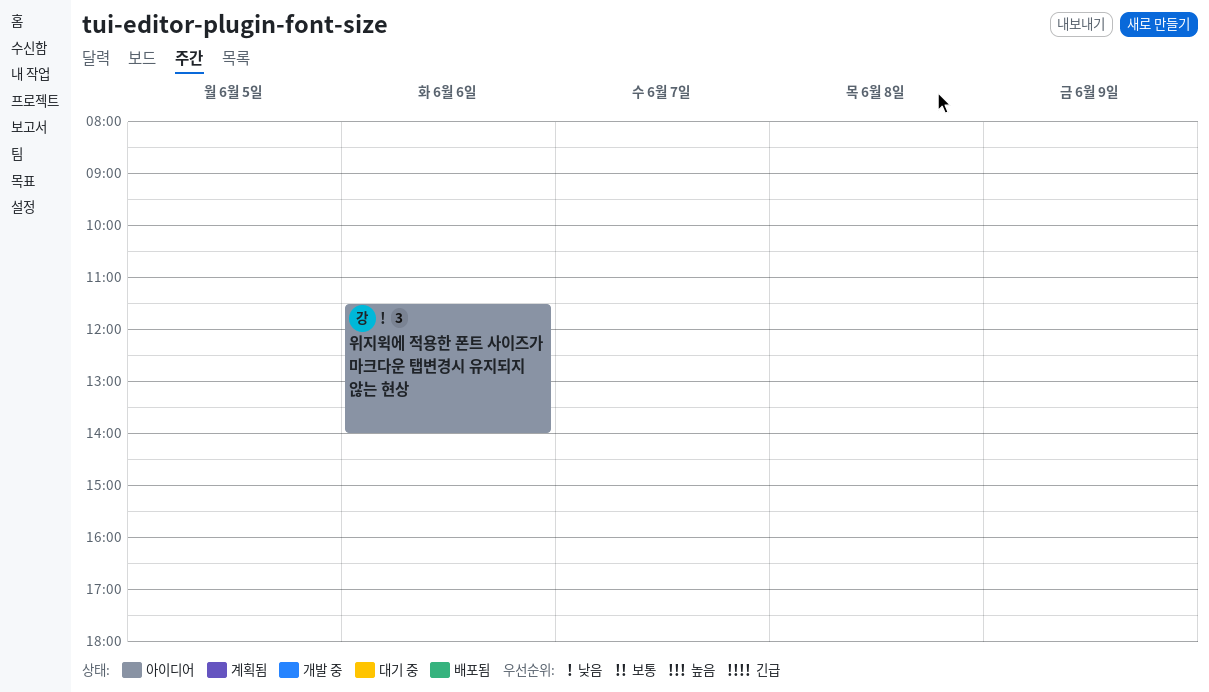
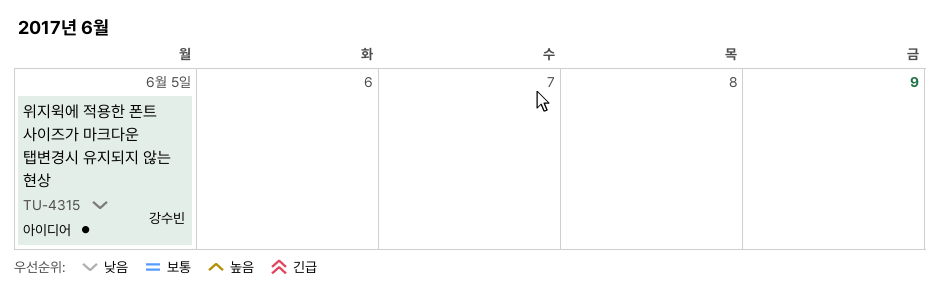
위지윅에 적용한 폰트 사이즈가 마크다운 탭변경시 유지되지 않는 현상, estimate: 3 -> 1
위지윅에 적용한 폰트 사이즈가 마크다운 탭변경시 유지되지 않는 현상, day: Jun 6 -> Jun 5

